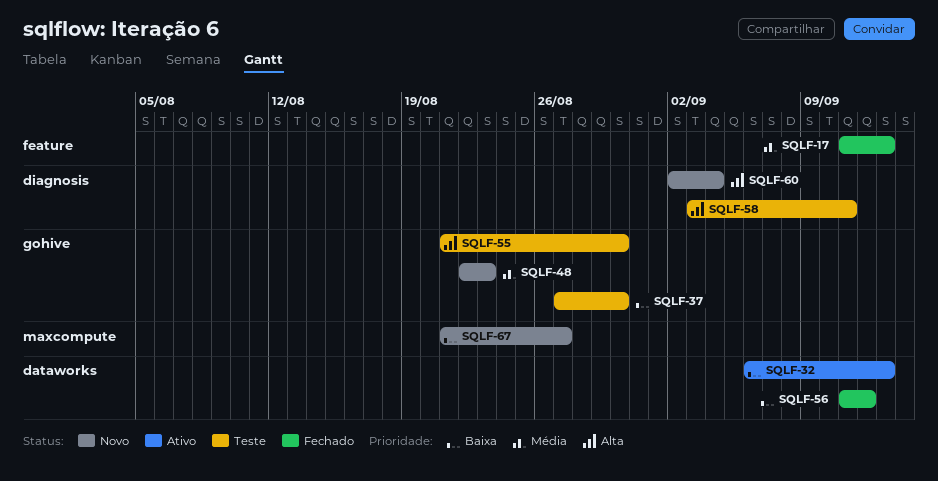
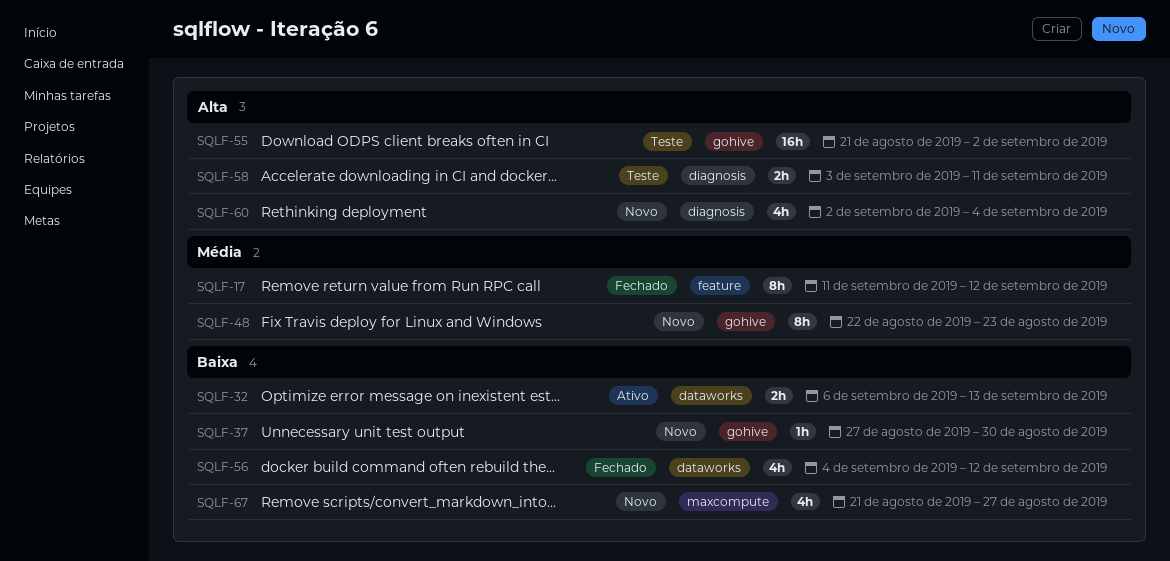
SQLF-17, due: Sep 13 -> Sep 12
SQLF-37, status: Teste -> Novo
SQLF-55, due: Aug 30 -> Sep 2
SQLF-56, start: Sep 11 -> Sep 4

